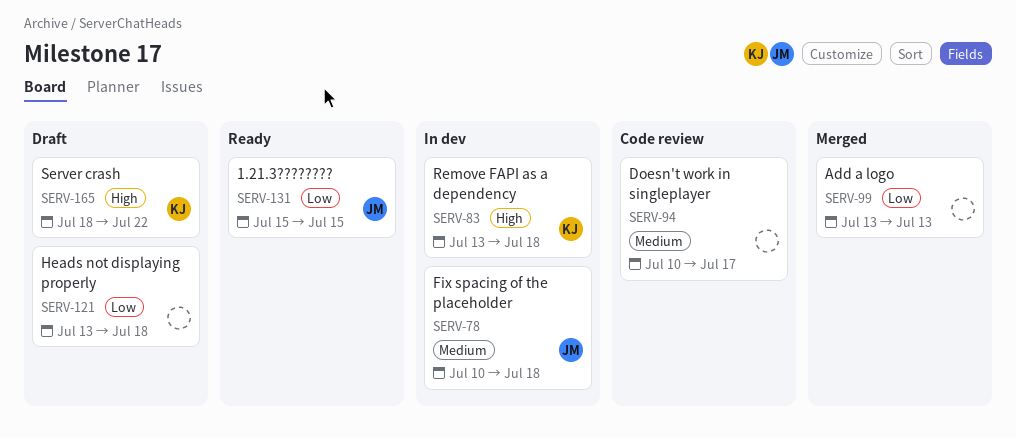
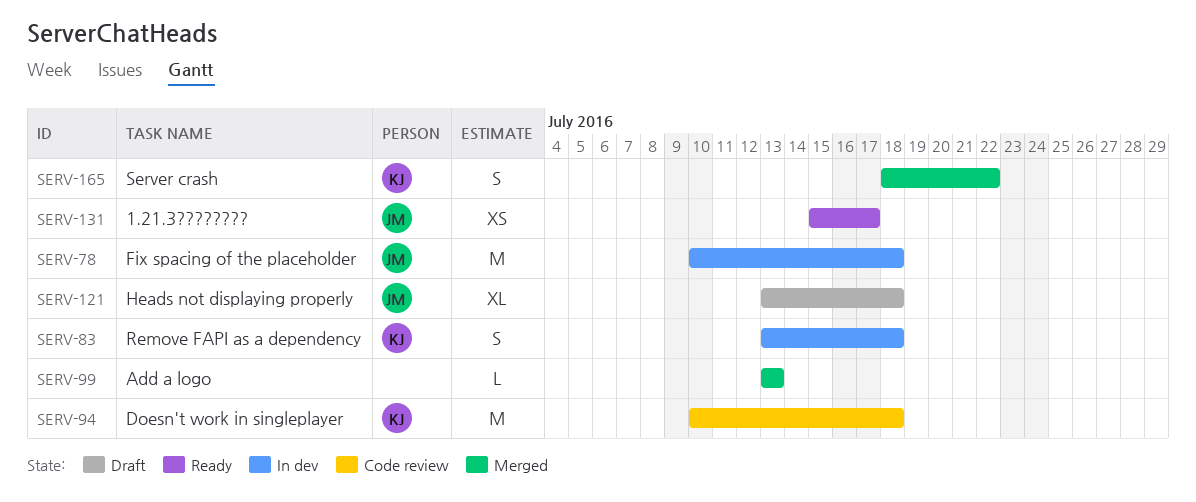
SERV-94, owner: none -> KJ
SERV-94, due: Jul 17 -> Jul 18
SERV-121, owner: none -> JM
SERV-131, due: Jul 15 -> Jul 17
SERV-165, status: Draft -> Merged

